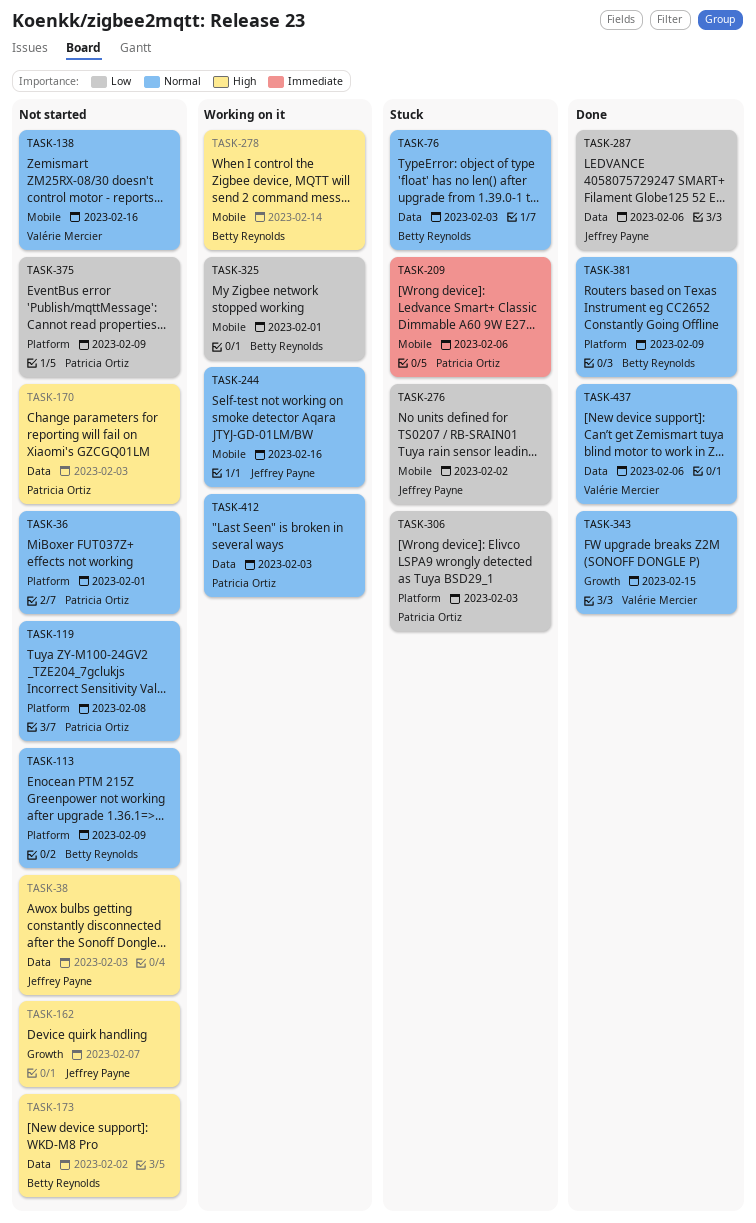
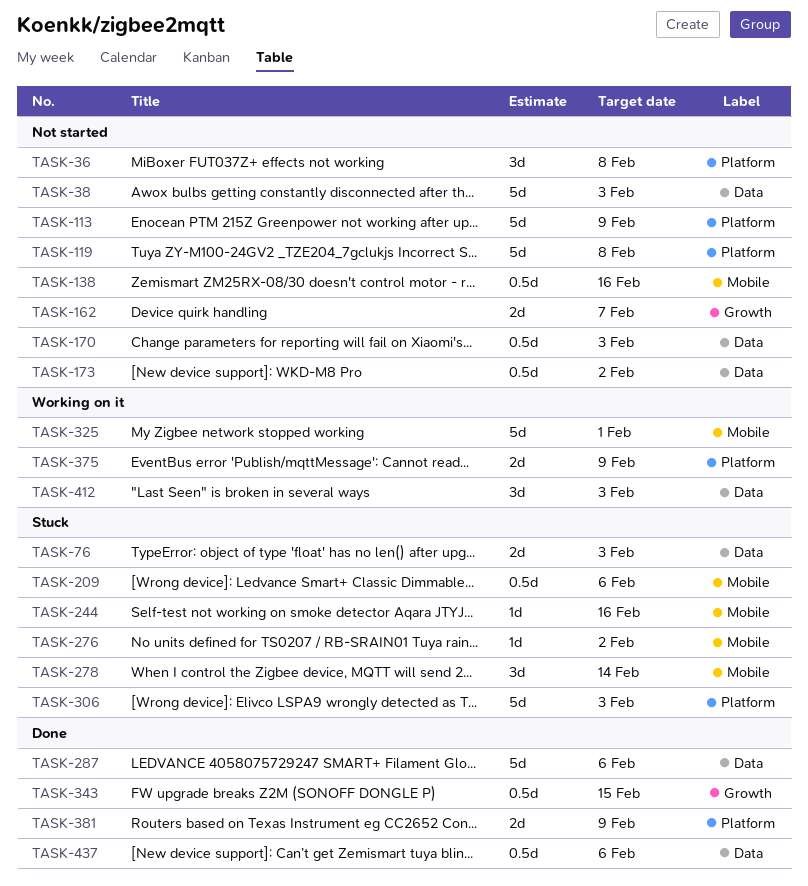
TASK-36, due: Feb 1 -> Feb 8
TASK-244, status: Working on it -> Stuck
TASK-278, status: Working on it -> Stuck
TASK-375, status: Not started -> Working on it

